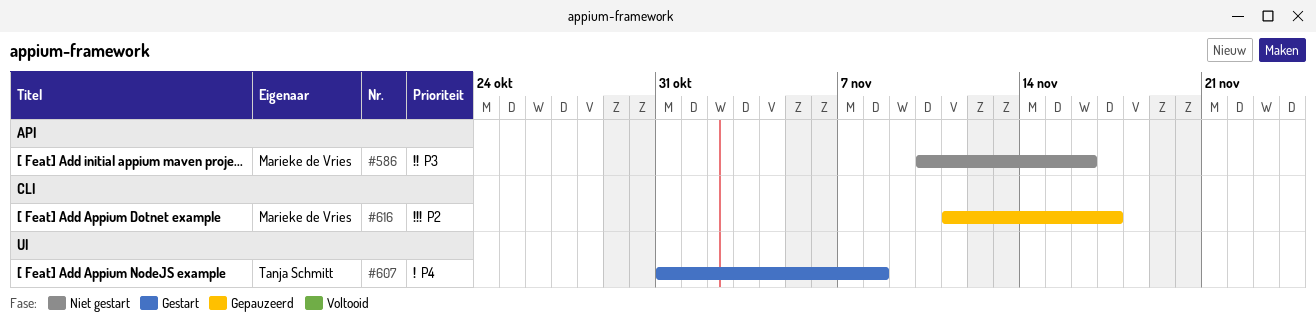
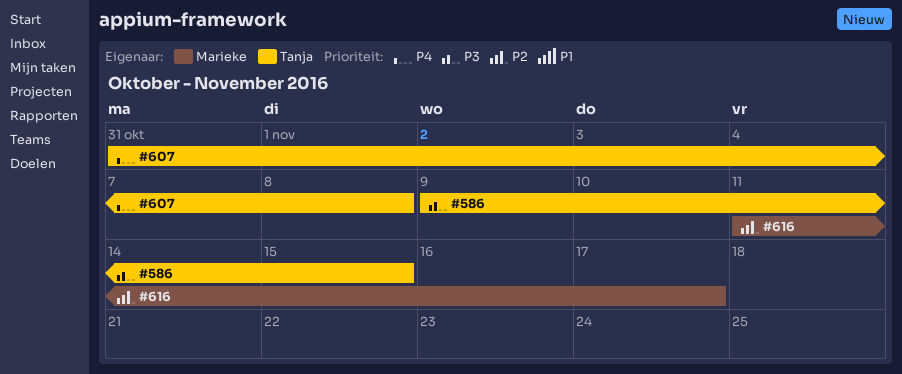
#586, owner: Marieke de Vries -> Tanja Schmitt
#586, start: Nov 10 -> Nov 9
#586, due: Nov 16 -> Nov 15

